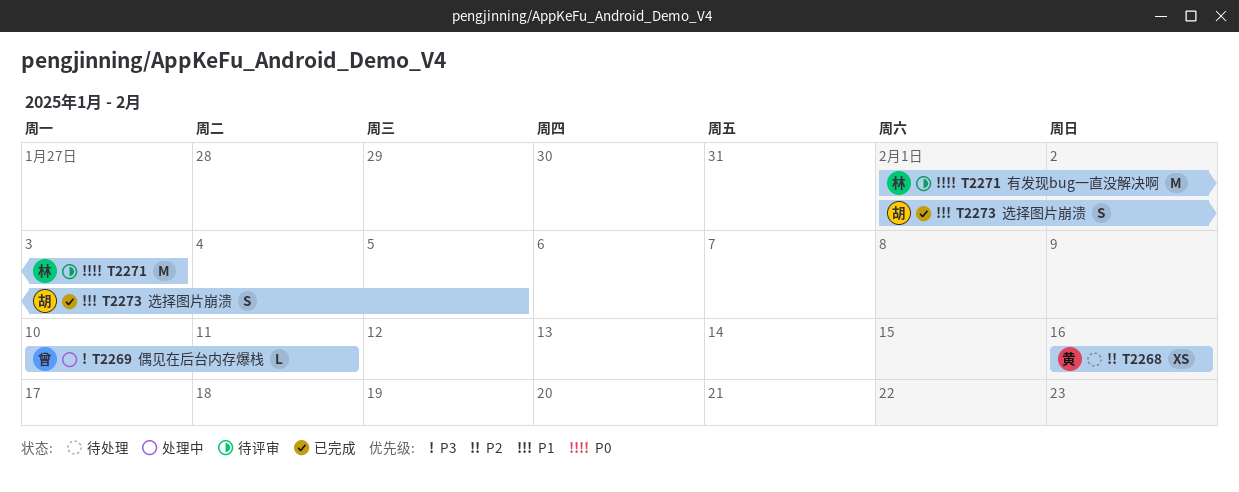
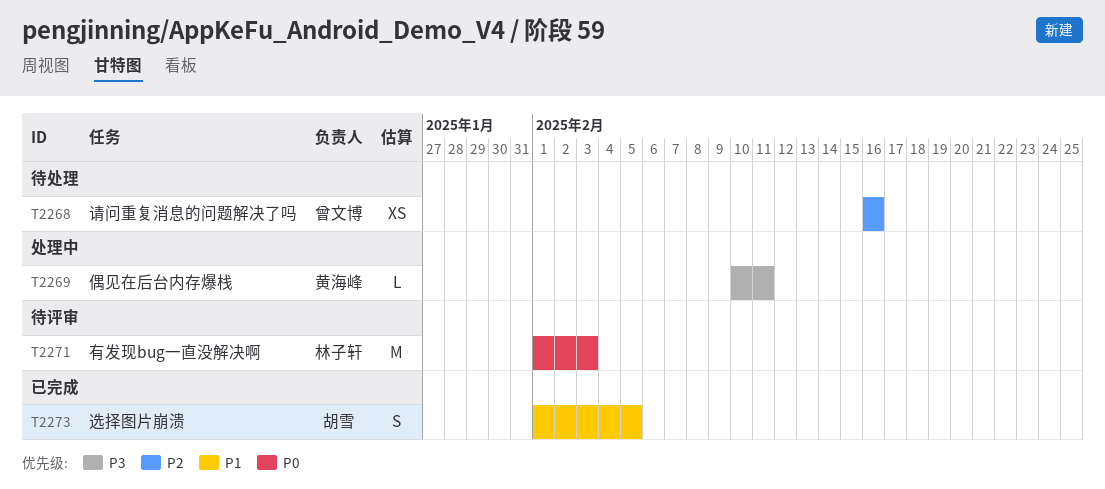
T2268, owner: 黄海峰 -> 曾文博
T2269, owner: 曾文博 -> 黄海峰

